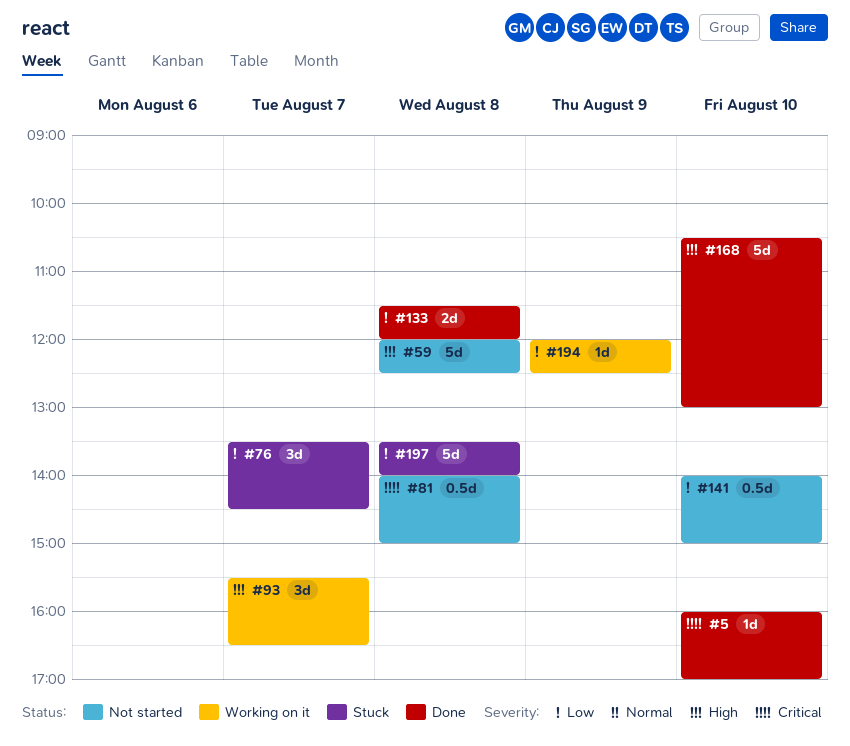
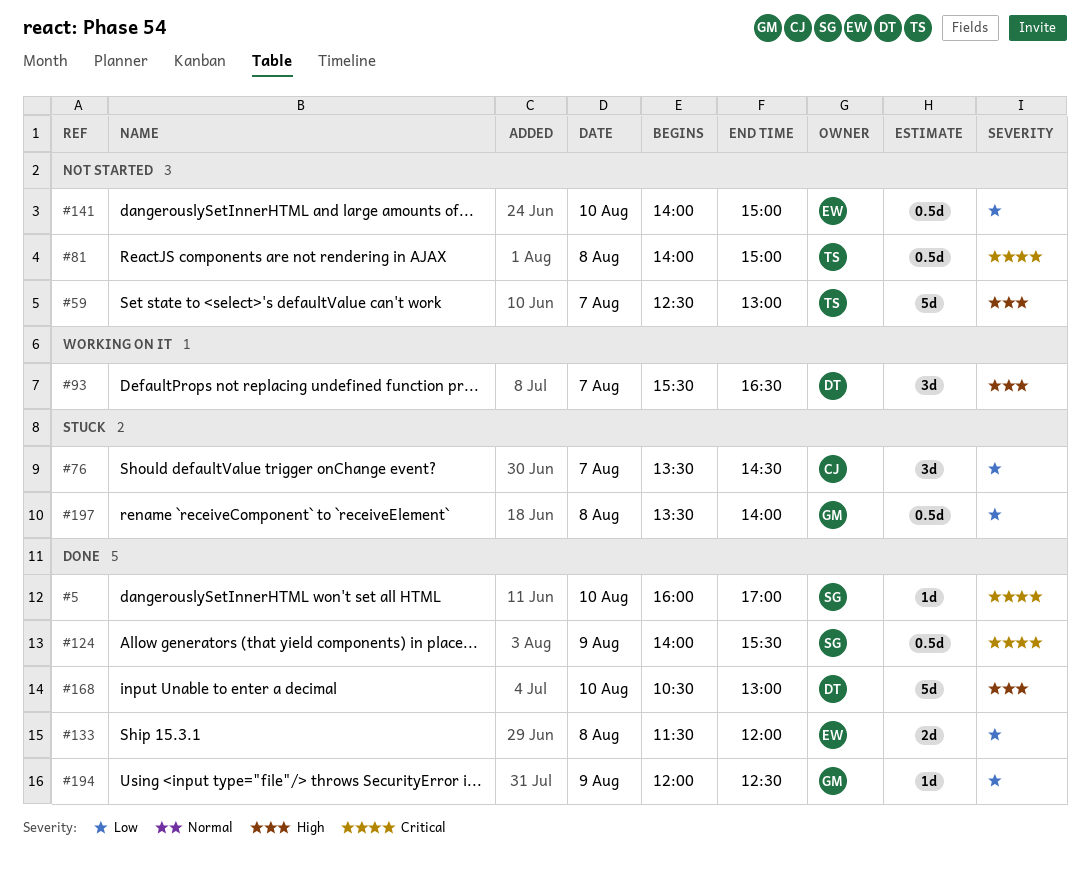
#59, day: Aug 8 -> Aug 7
#59, begins: 12:00 -> 12:30
#59, ends: 12:30 -> 13:00
#124: none -> present
#194, status: Working on it -> Done
#197, estimate: 5d -> 0.5d

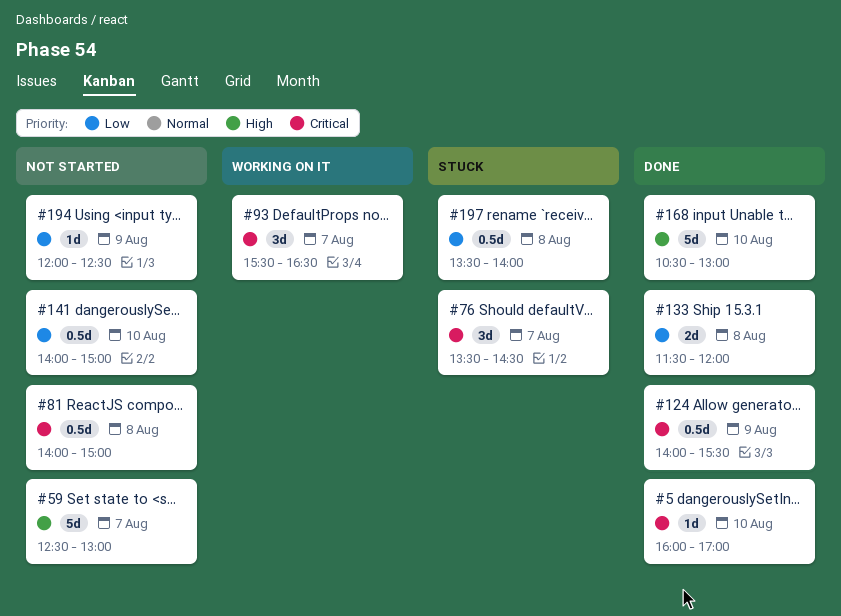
#76, priority: Low -> Critical
#93, priority: High -> Critical
#194, status: Done -> Not started

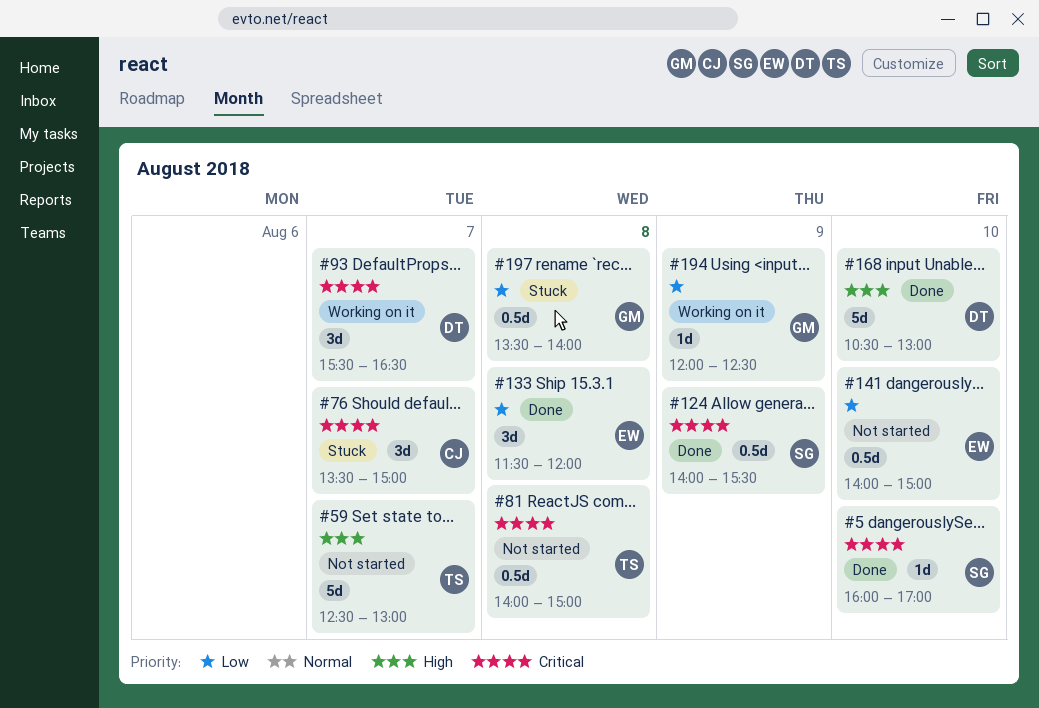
#76, ends: 14:30 -> 15:00
#133, estimate: 2d -> 3d
#194, status: Not started -> Working on it

